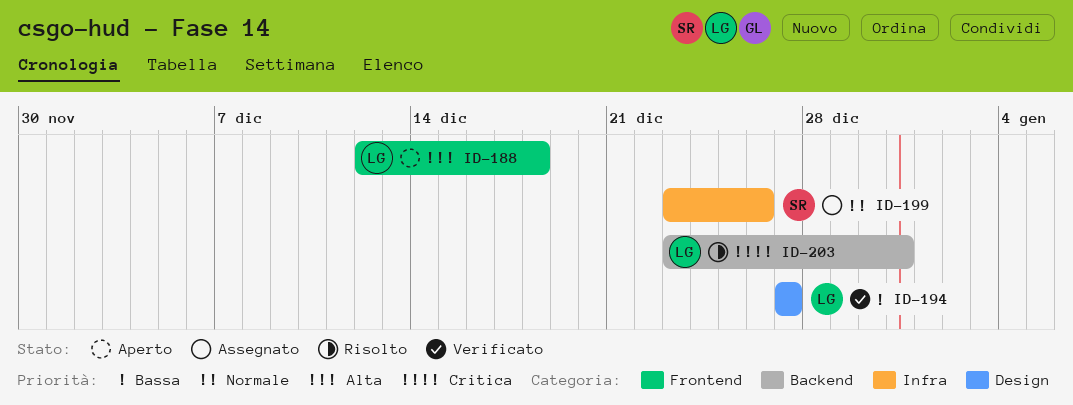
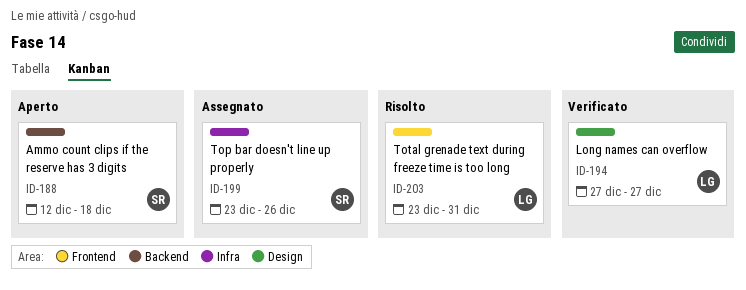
ID-188, owner: LG -> SR
ID-188, label: Frontend -> Backend
ID-203, label: Backend -> Frontend

